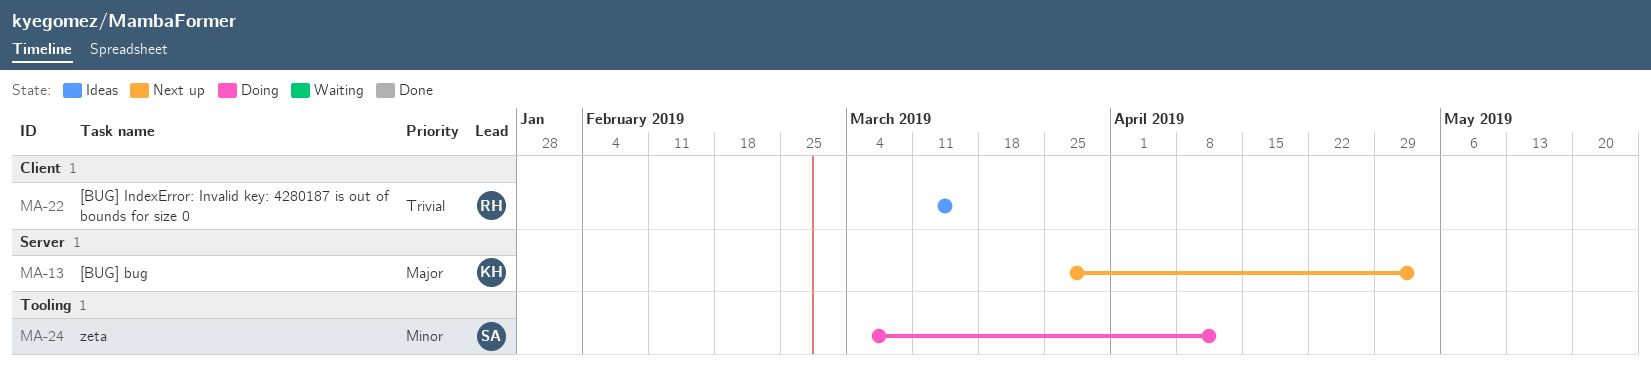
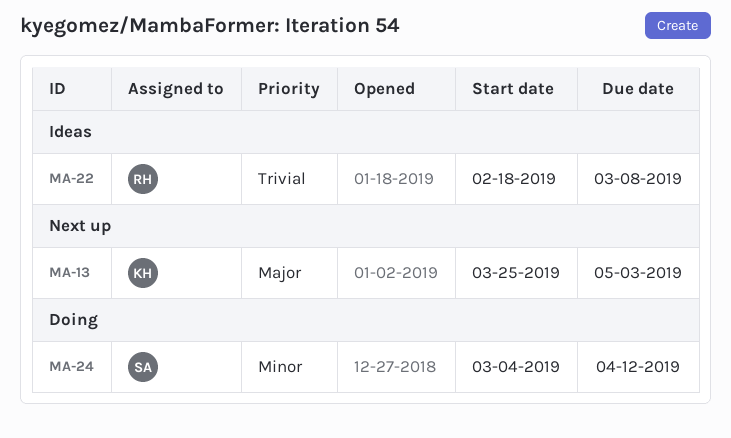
MA-22, start: Mar 11 -> Feb 18
MA-22, due: Mar 15 -> Mar 8

